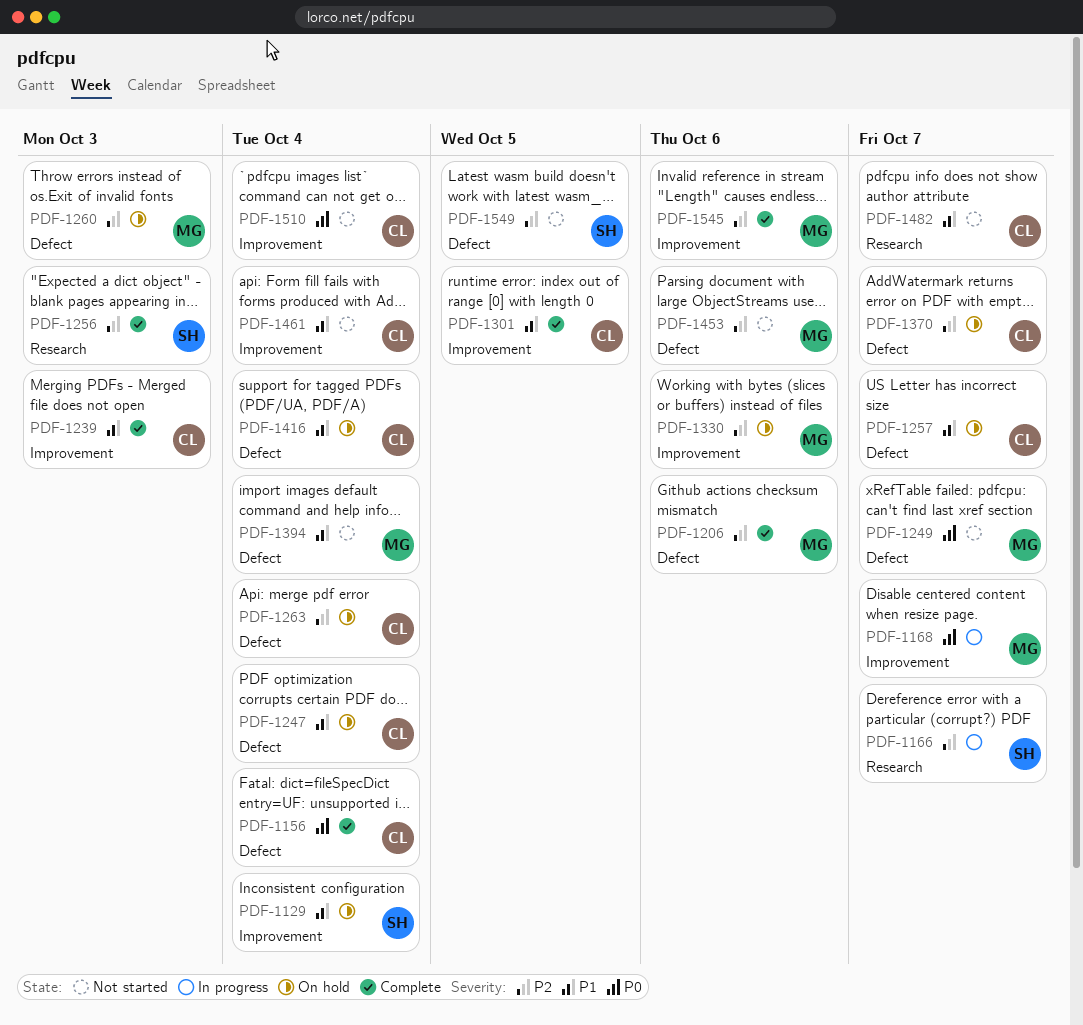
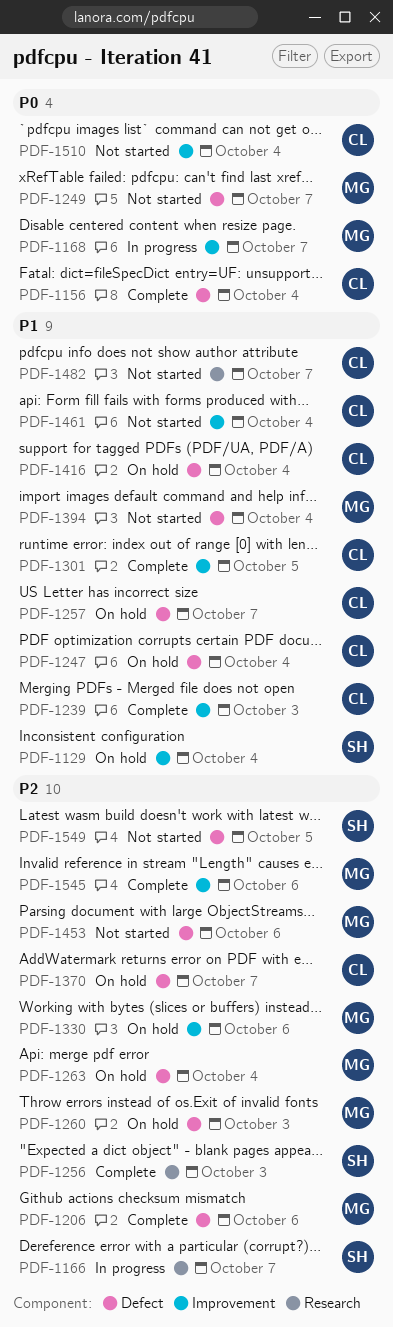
PDF-1263, owner: CL -> MG

